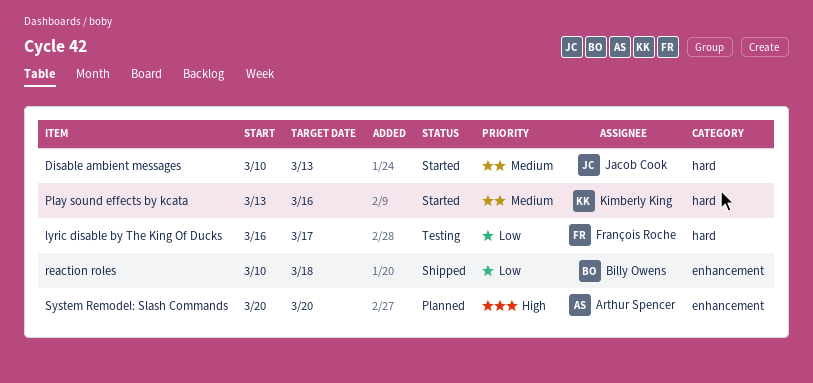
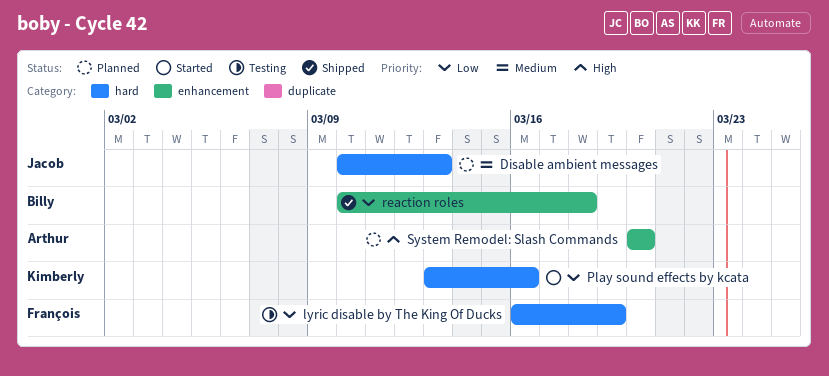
Disable ambient messages, status: Started -> Planned
lyric disable by The King Of Ducks, due: Mar 17 -> Mar 19
Play sound effects by kcata, priority: Medium -> Low

